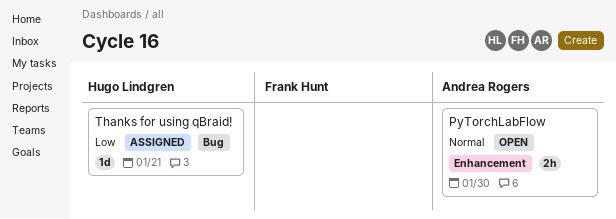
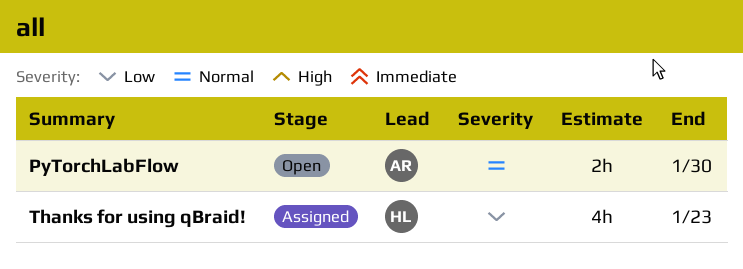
Thanks for using qBraid!, estimate: 1d -> 4h
Thanks for using qBraid!, due: Jan 21 -> Jan 23

